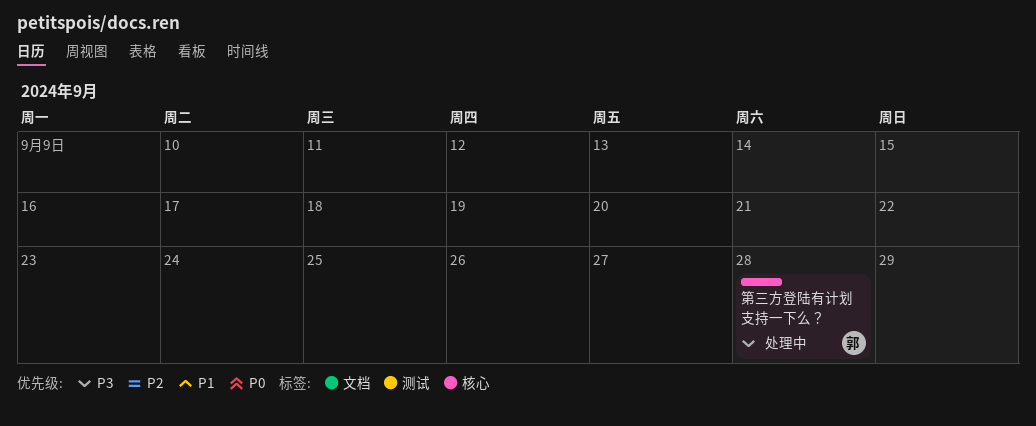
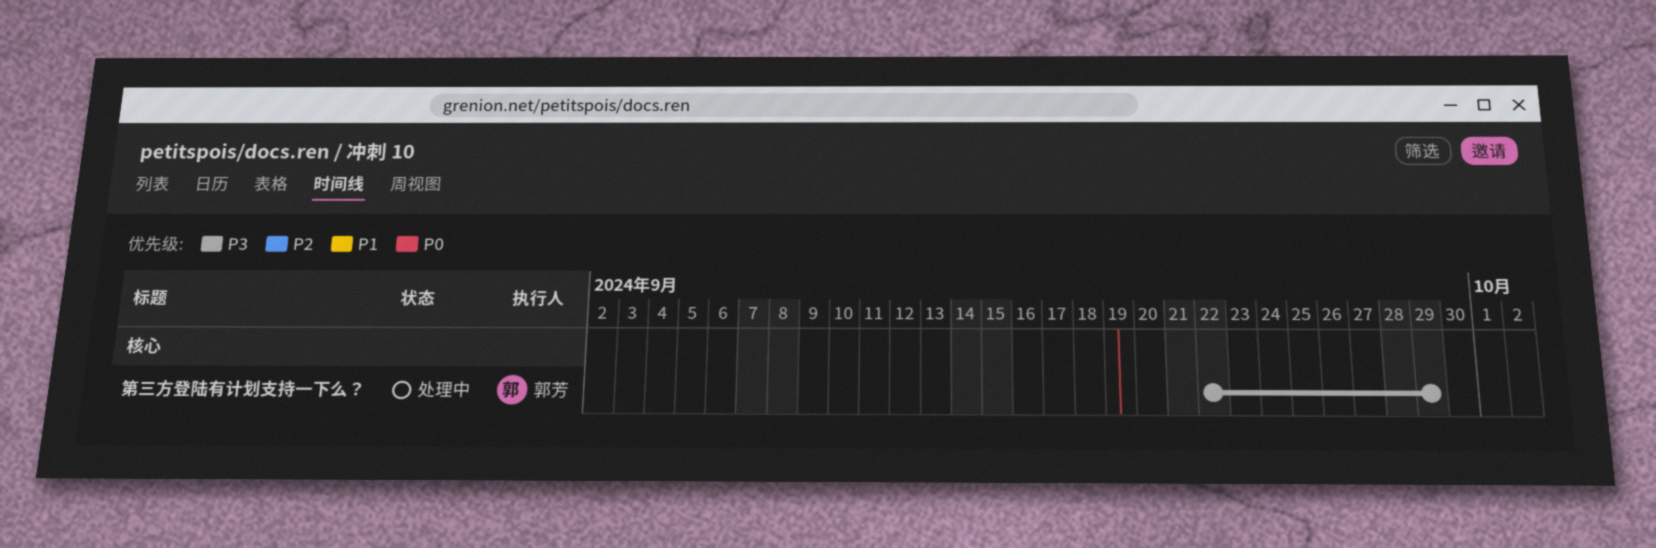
第三方登陆有计划支持一下么？, due: Sep 28 -> Sep 29

